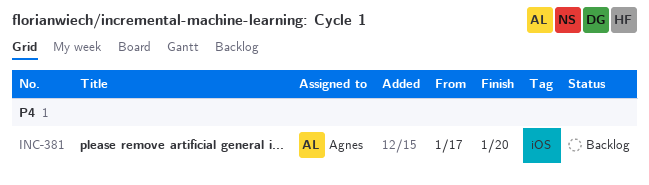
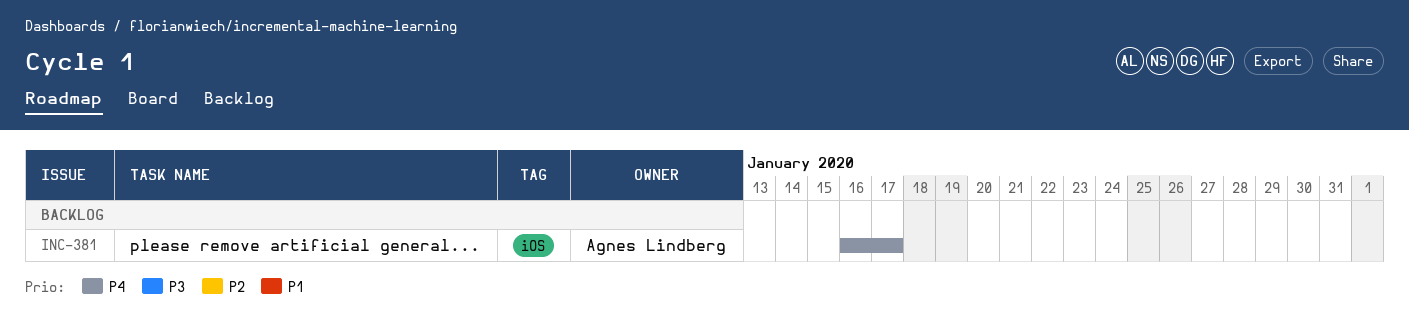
INC-381, start: Jan 17 -> Jan 16
INC-381, due: Jan 20 -> Jan 17

